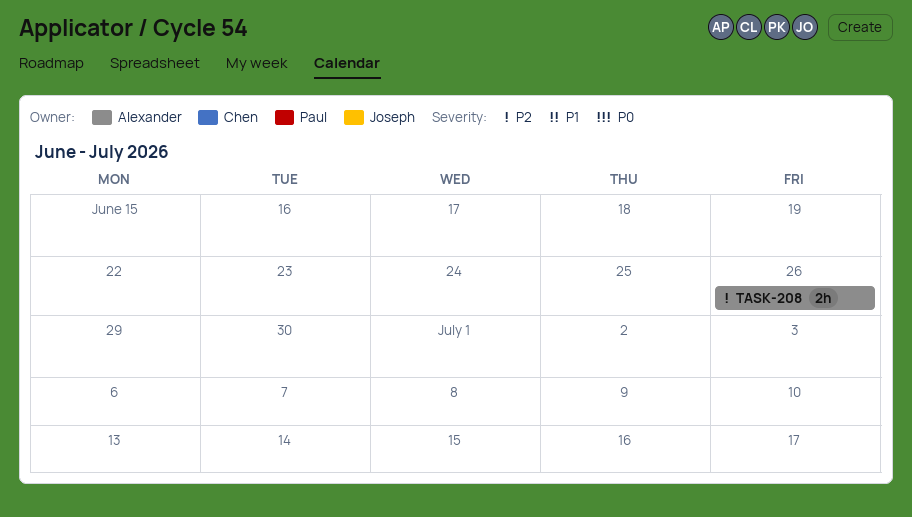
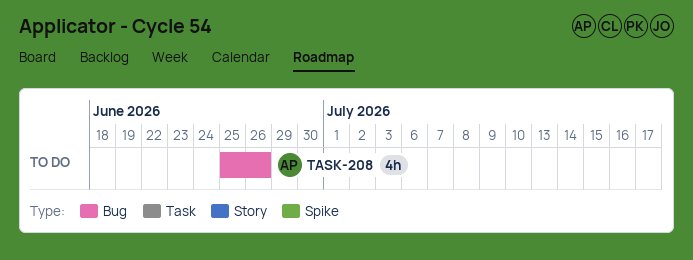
TASK-208, estimate: 2h -> 4h
TASK-208, start: Jun 26 -> Jun 25

